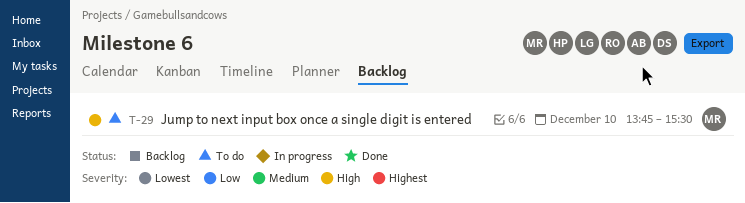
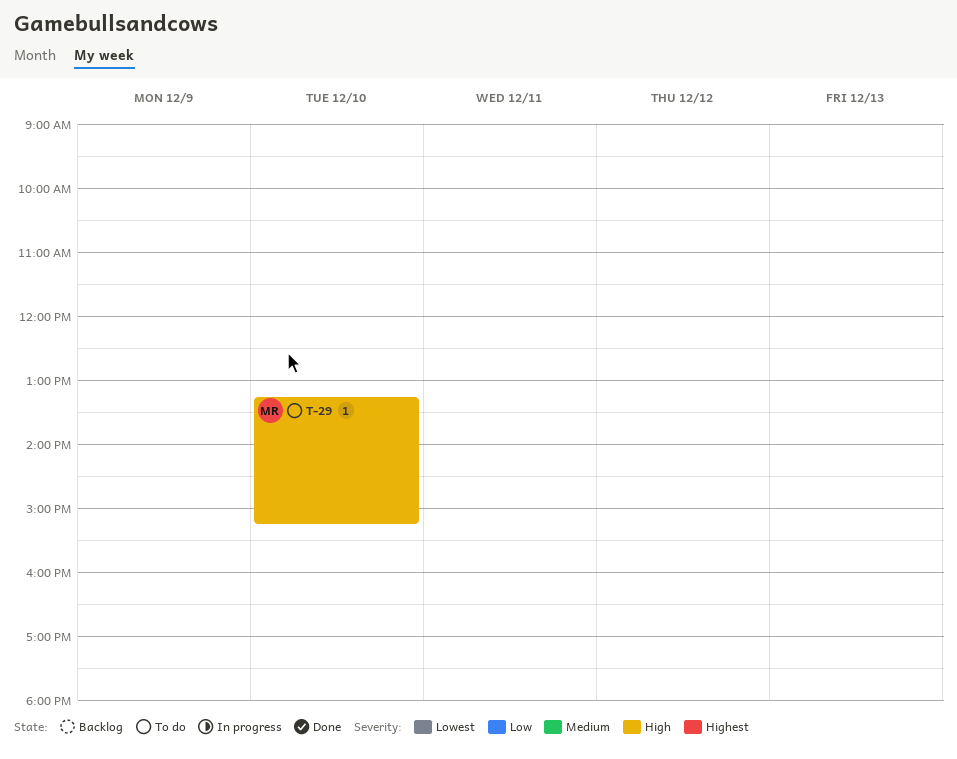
T-29, begins: 13:45 -> 13:15
T-29, ends: 15:30 -> 15:15

